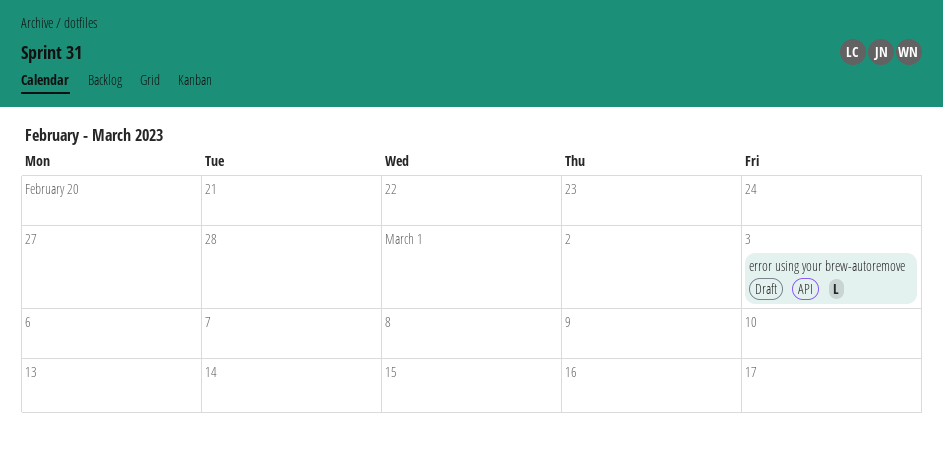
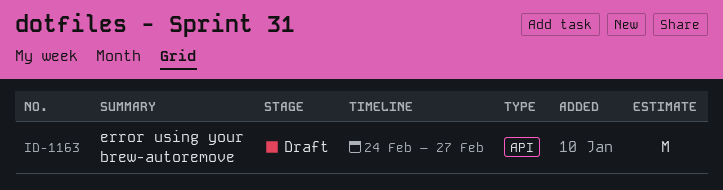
error using your brew-autoremove, estimate: L -> M
error using your brew-autoremove, due: Mar 3 -> Feb 27

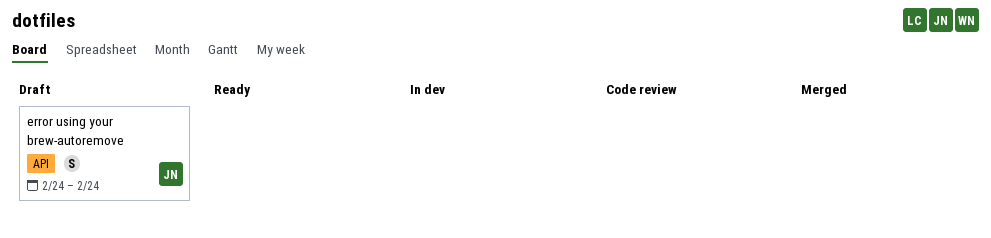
error using your brew-autoremove, estimate: M -> S
error using your brew-autoremove, due: Feb 27 -> Feb 24

